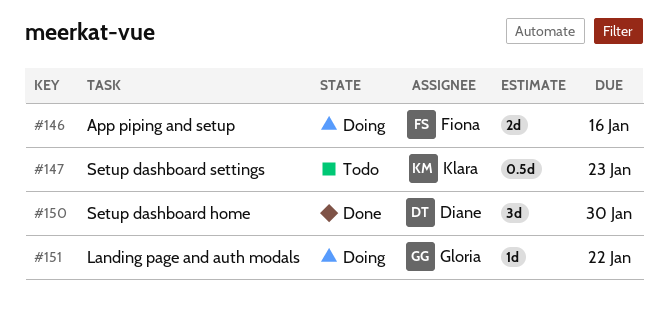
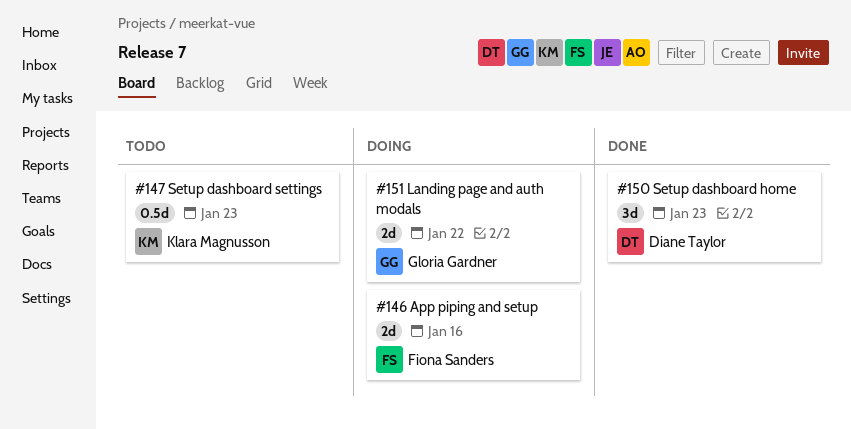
#150, due: Jan 30 -> Jan 23
#151, estimate: 1d -> 2d

